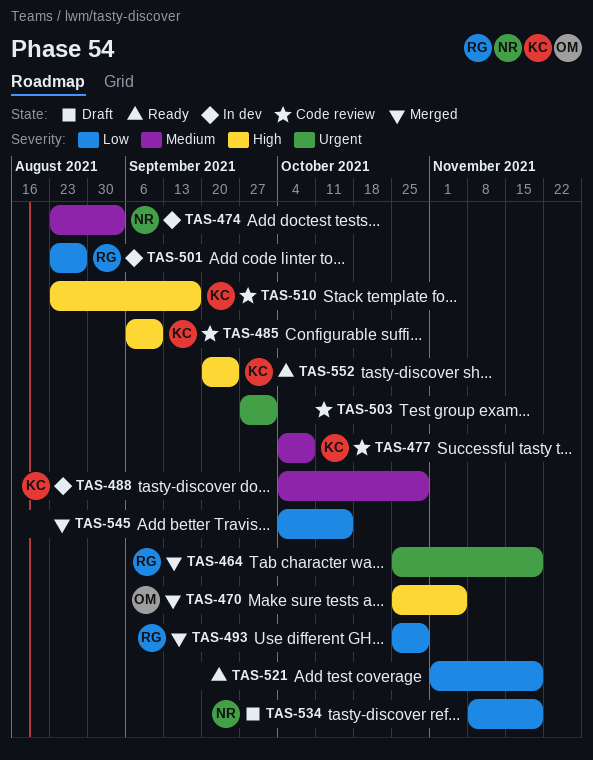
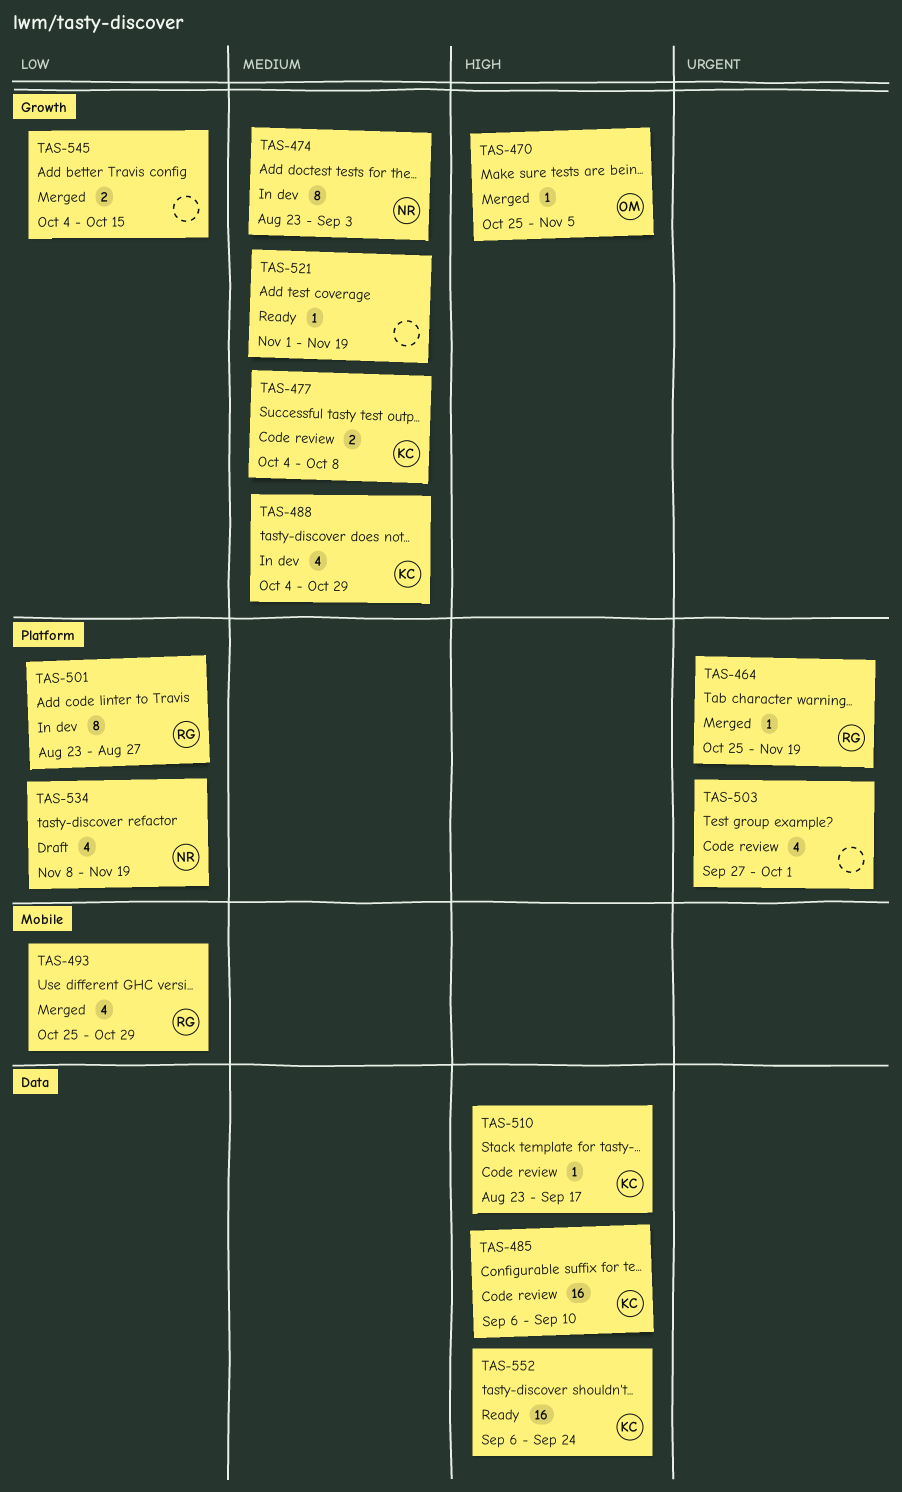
TAS-521, priority: Low -> Medium
TAS-552, start: Sep 20 -> Sep 6

